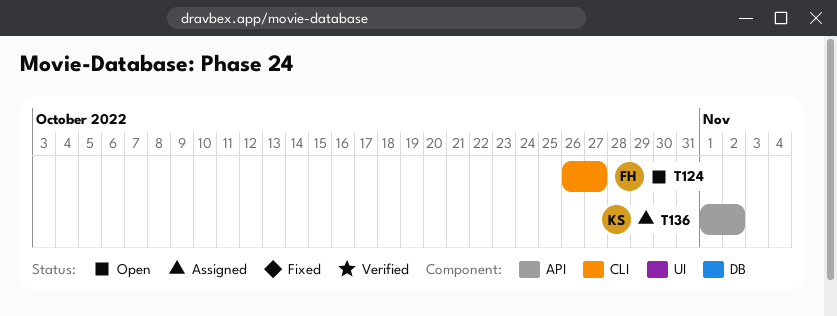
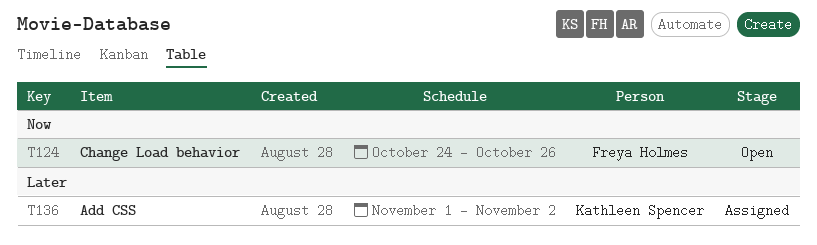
T124, start: Oct 26 -> Oct 24
T124, due: Oct 27 -> Oct 26

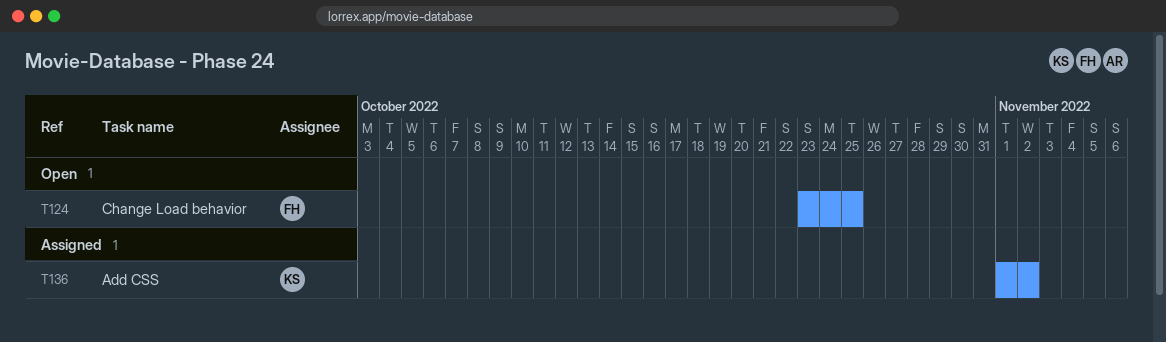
T124, start: Oct 24 -> Oct 23
T124, due: Oct 26 -> Oct 25

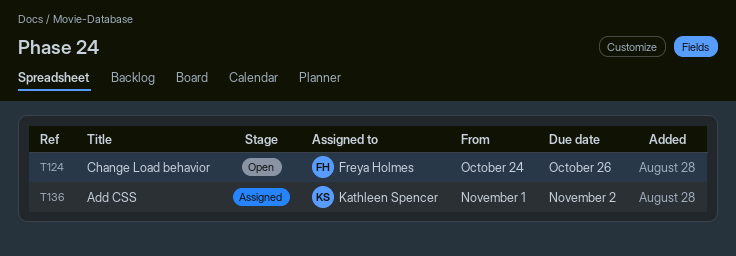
T124, start: Oct 23 -> Oct 24
T124, due: Oct 25 -> Oct 26

